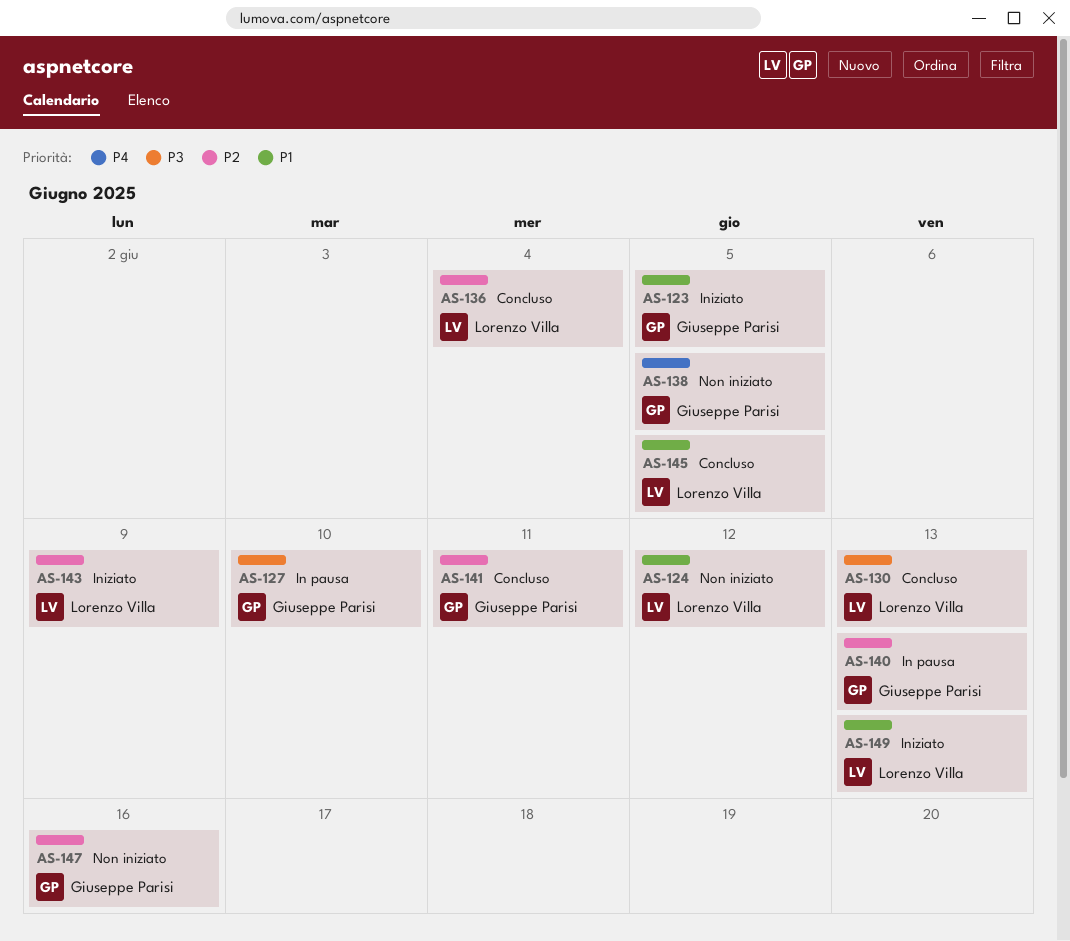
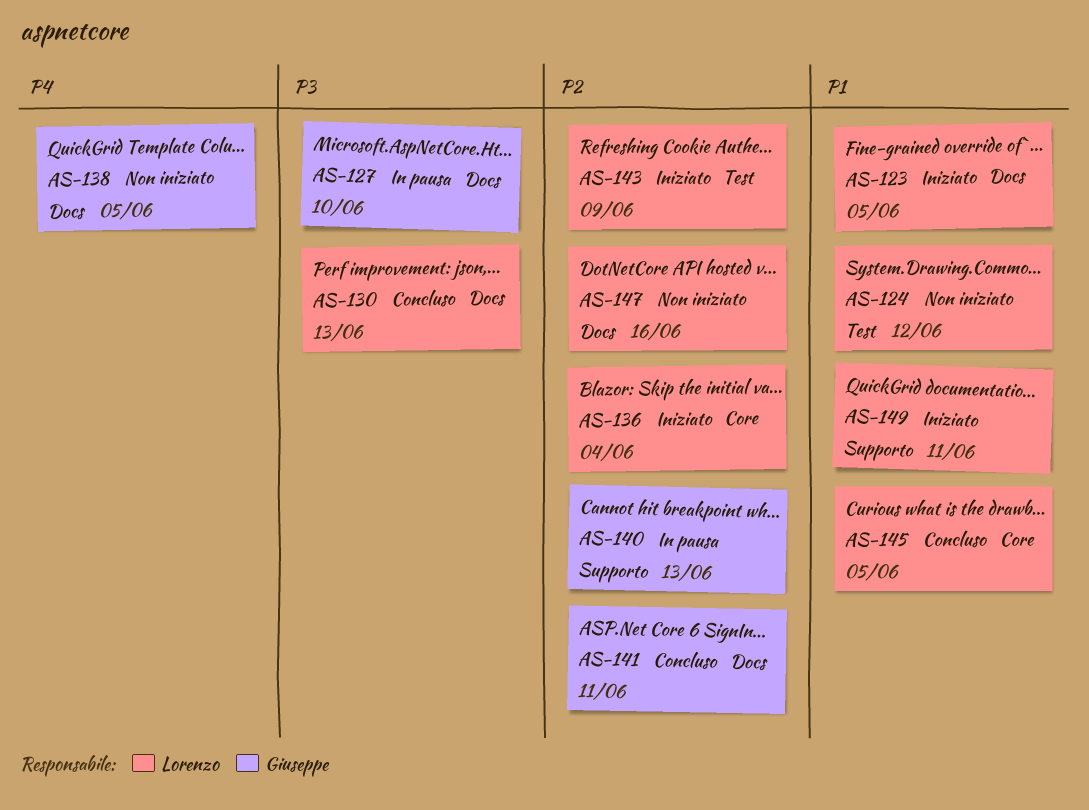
AS-123, owner: Giuseppe Parisi -> Lorenzo Villa
AS-136, status: Concluso -> Iniziato
AS-147, owner: Giuseppe Parisi -> Lorenzo Villa
AS-149, due: Jun 13 -> Jun 11

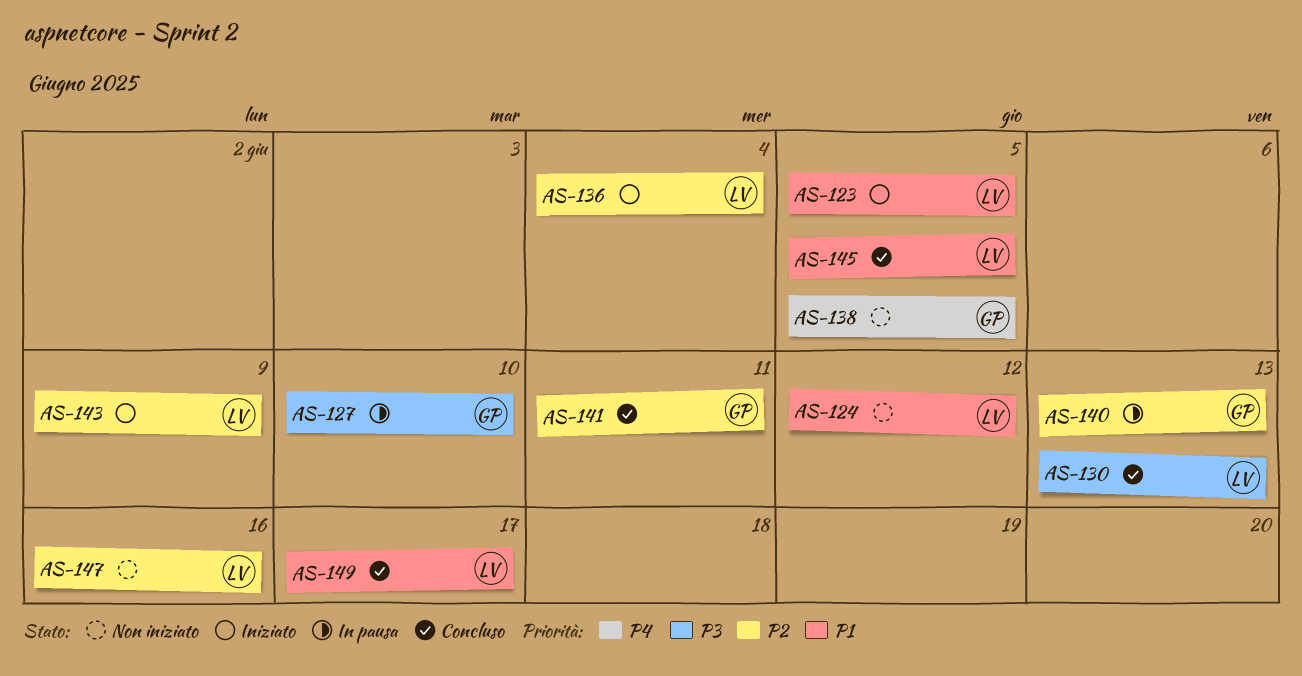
AS-149, status: Iniziato -> Concluso
AS-149, due: Jun 11 -> Jun 17

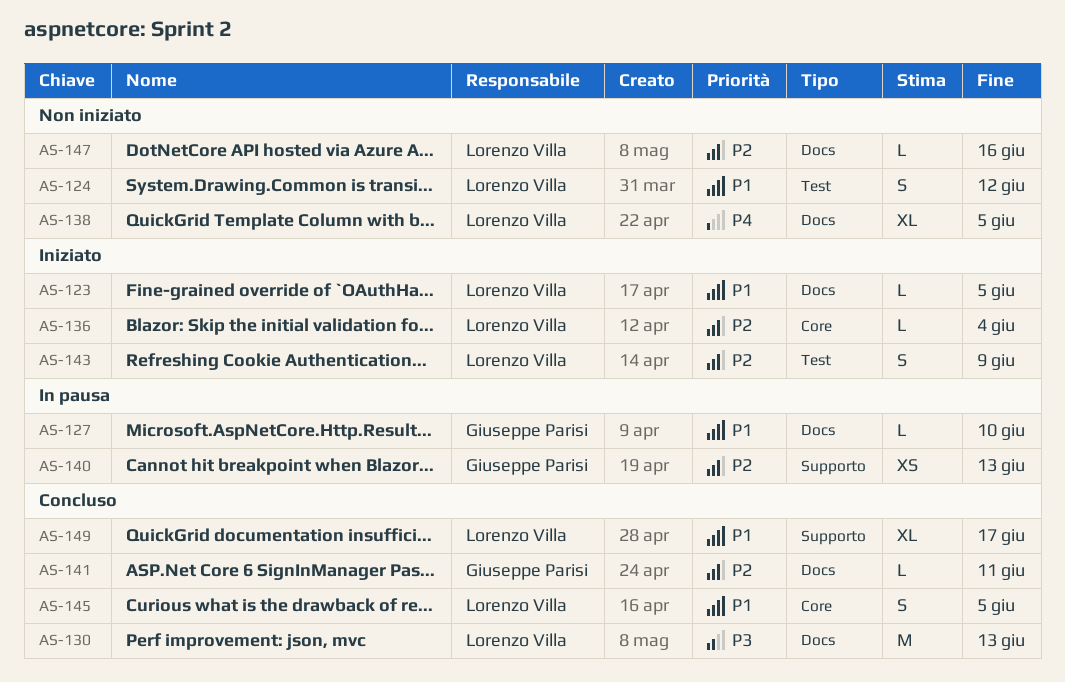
AS-127, priority: P3 -> P1
AS-138, owner: Giuseppe Parisi -> Lorenzo Villa

